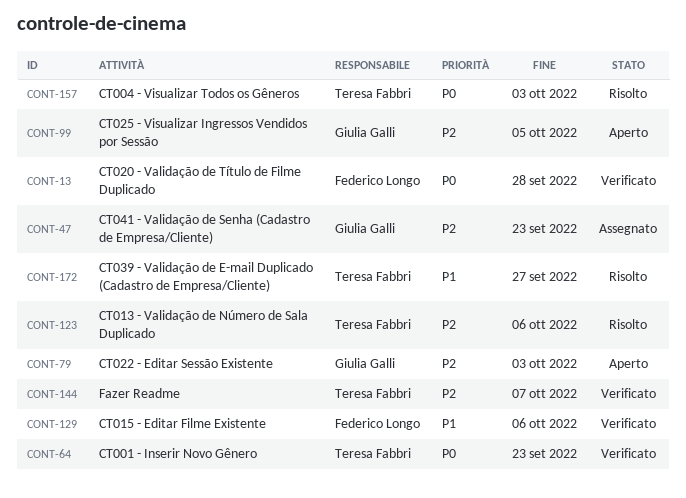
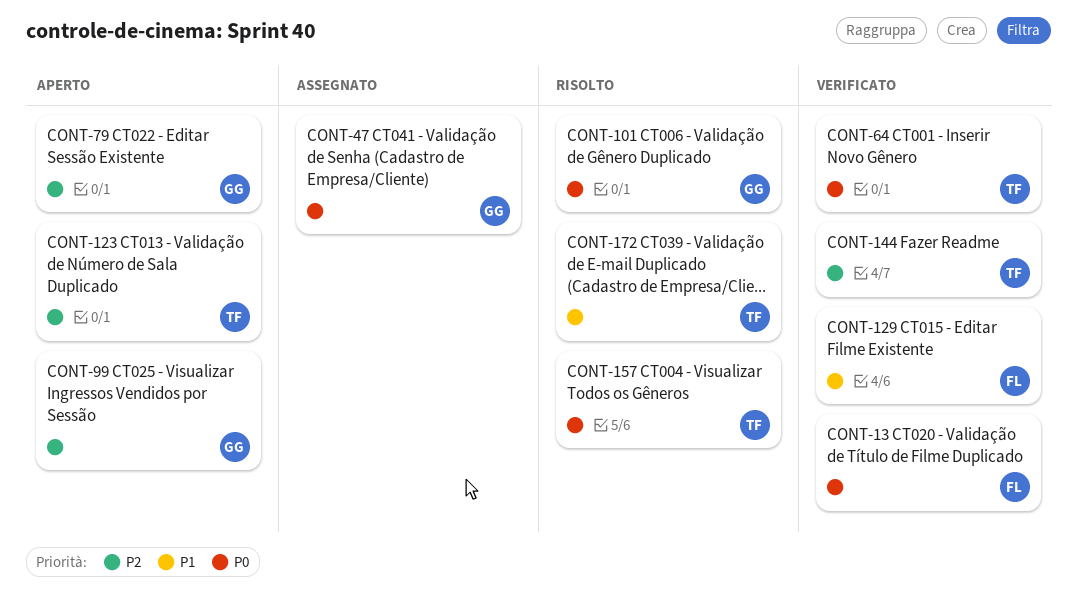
CONT-47, priority: P2 -> P0
CONT-101: none -> present
CONT-123, status: Risolto -> Aperto

